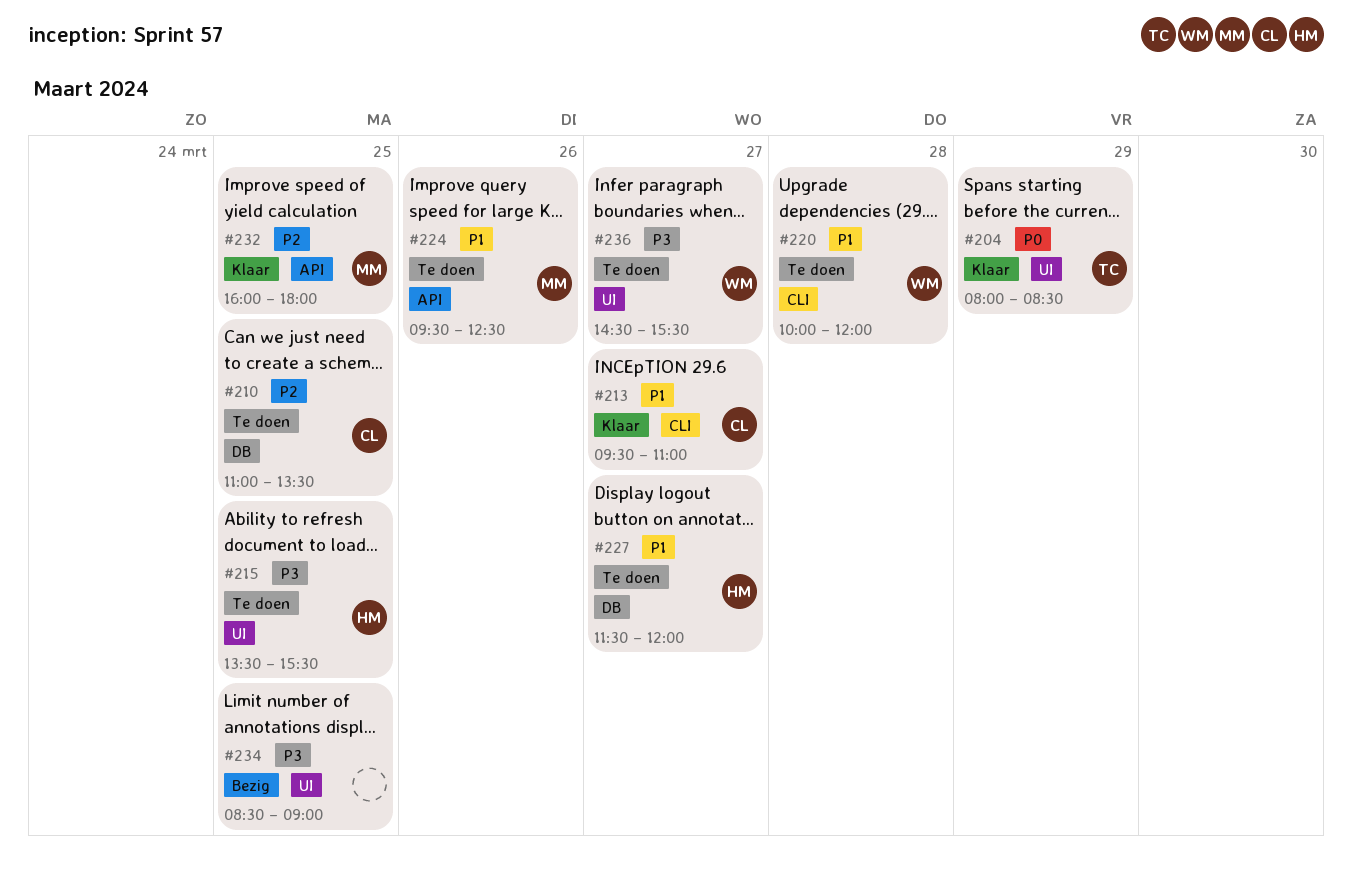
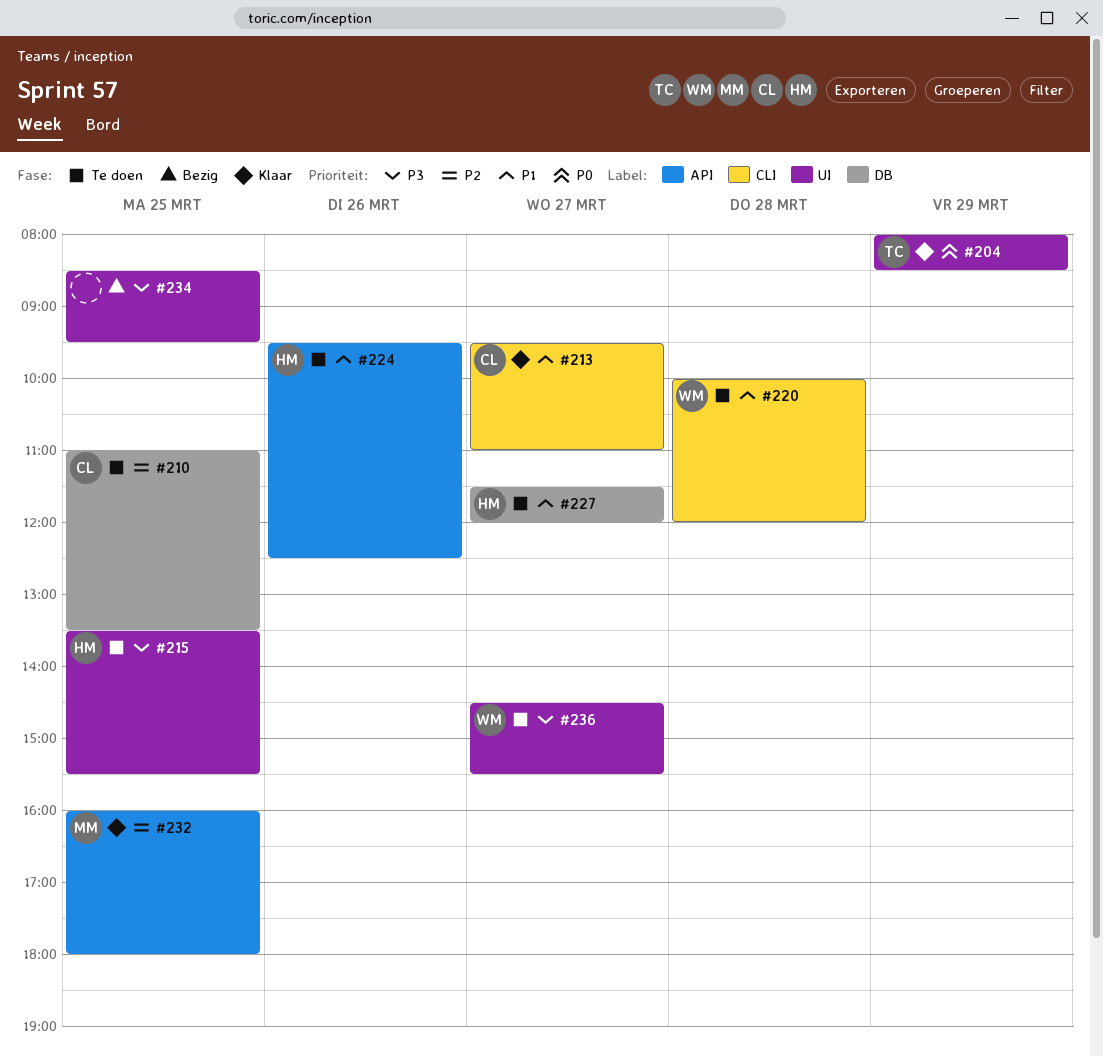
#224, owner: MM -> HM
#234, ends: 09:00 -> 09:30

